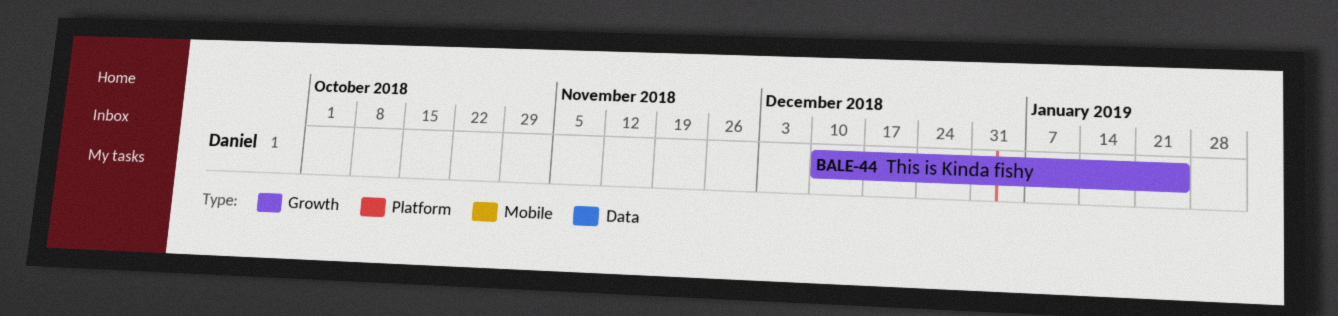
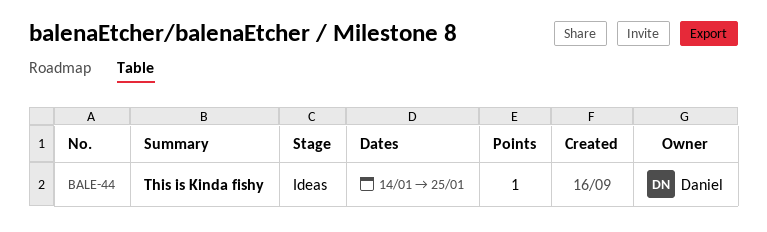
BALE-44, start: Dec 10 -> Jan 14

